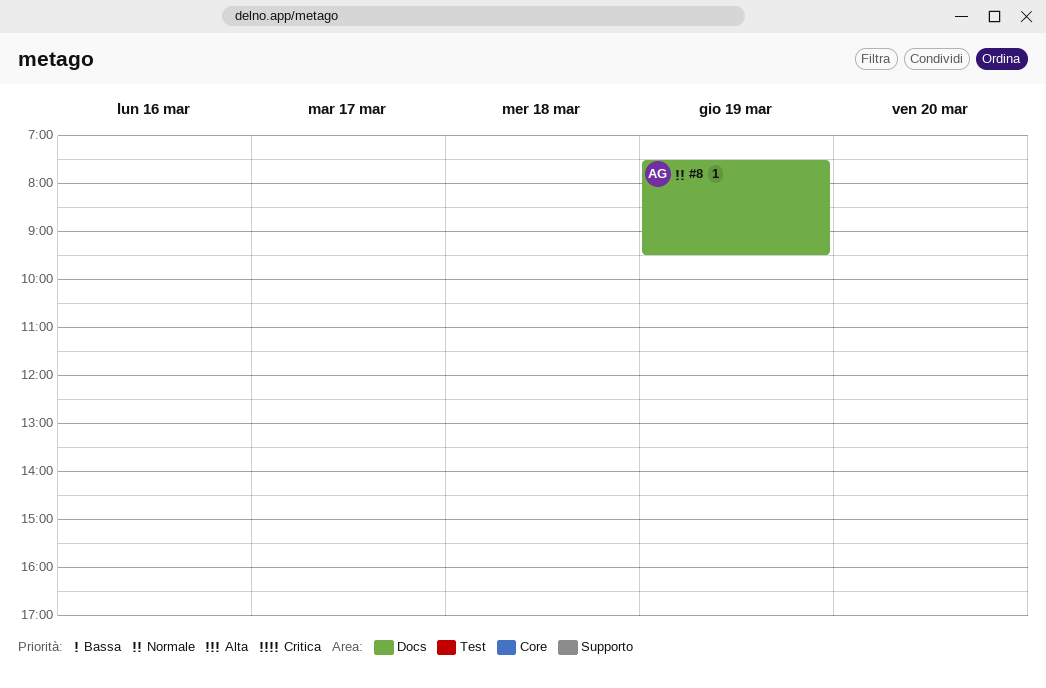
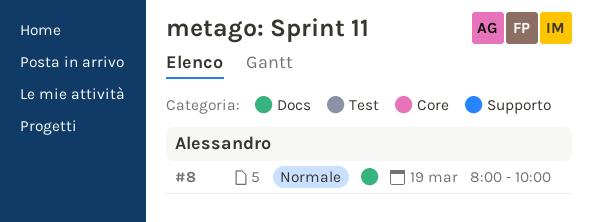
#8, begins: 07:30 -> 08:00
#8, ends: 09:30 -> 10:00

